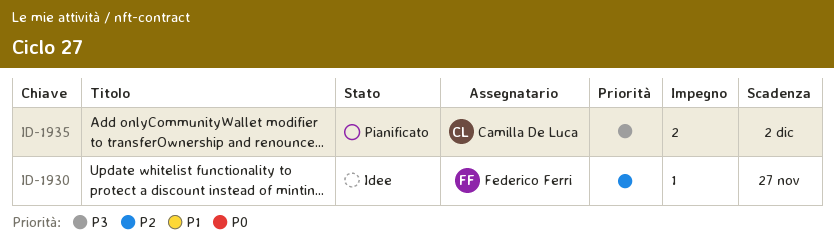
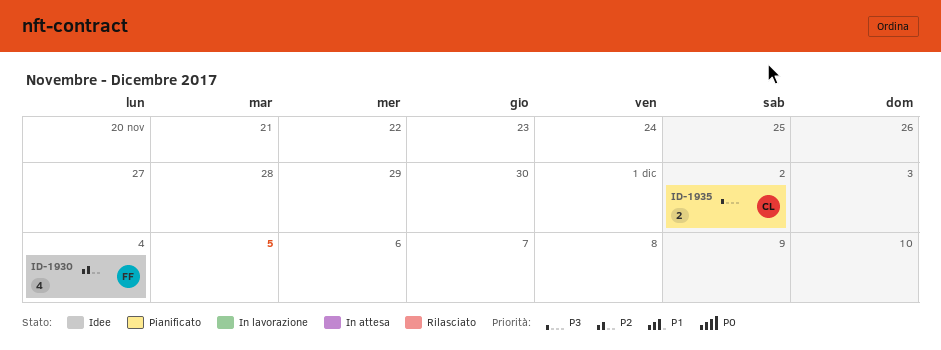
ID-1930, estimate: 1 -> 4
ID-1930, due: Nov 27 -> Dec 4

